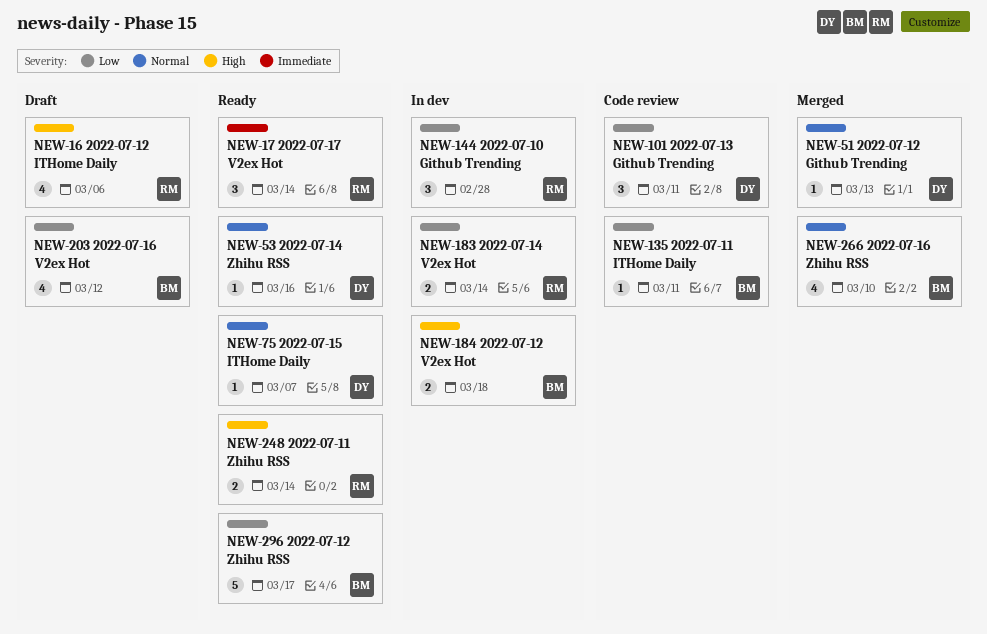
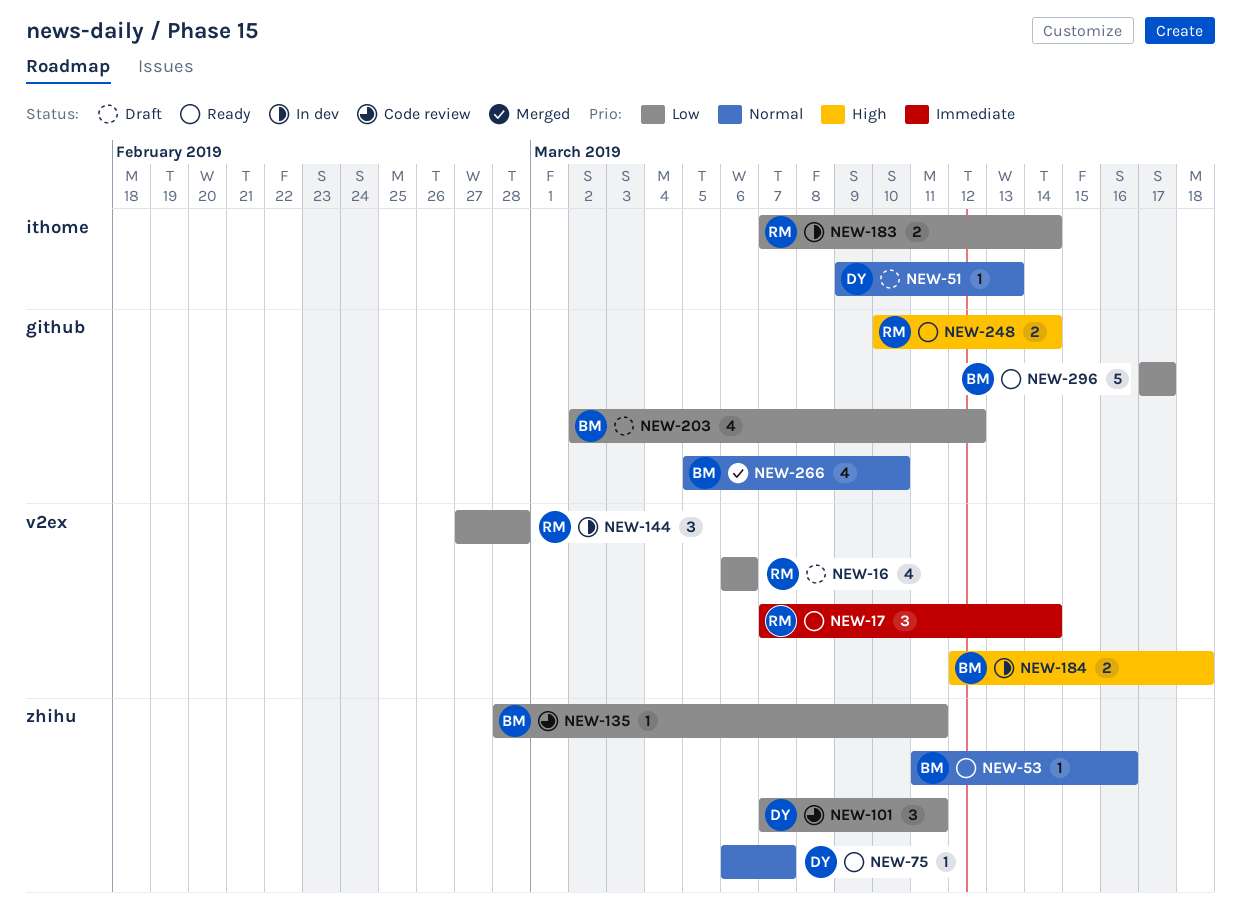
NEW-16, priority: High -> Low
NEW-51, status: Merged -> Draft
NEW-53, owner: DY -> BM

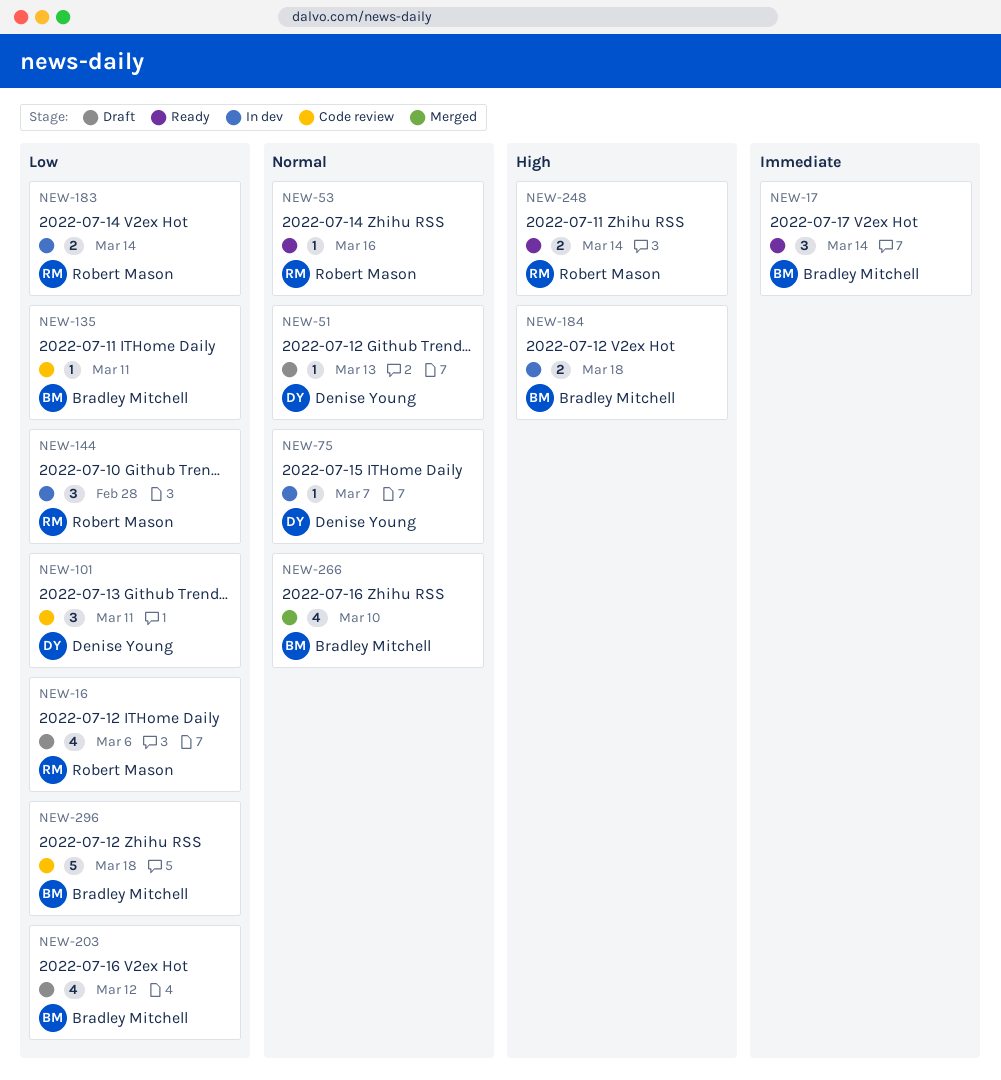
NEW-17, owner: Robert Mason -> Bradley Mitchell
NEW-53, owner: Bradley Mitchell -> Robert Mason
NEW-75, status: Ready -> In dev
NEW-296, status: Ready -> Code review
NEW-296, due: Mar 17 -> Mar 18

